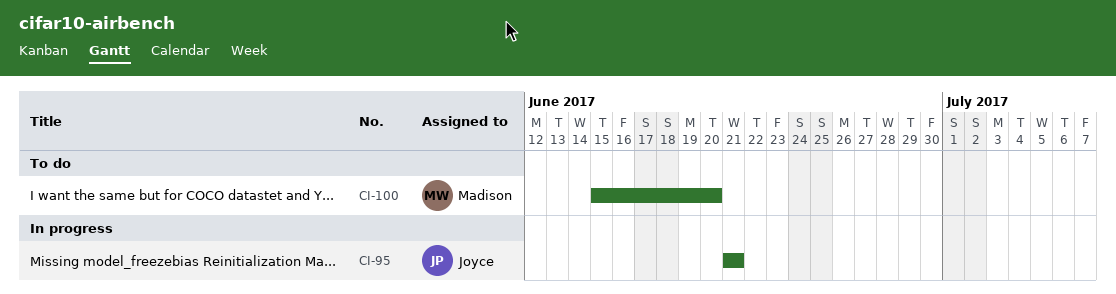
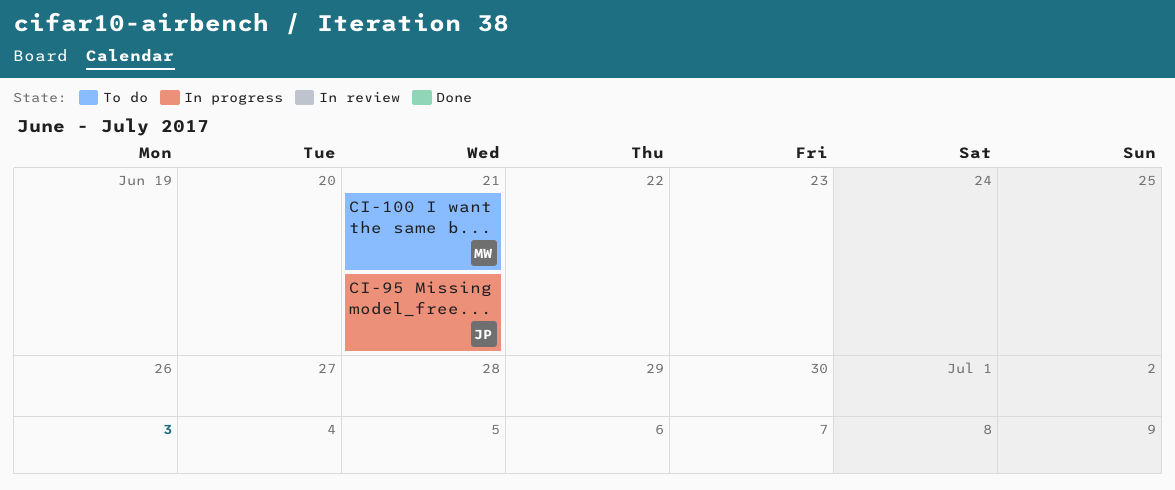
CI-100, due: Jun 20 -> Jun 21

